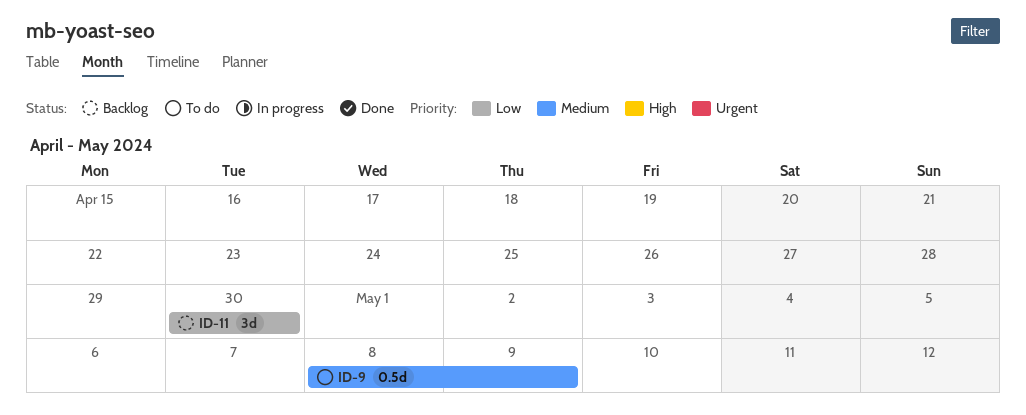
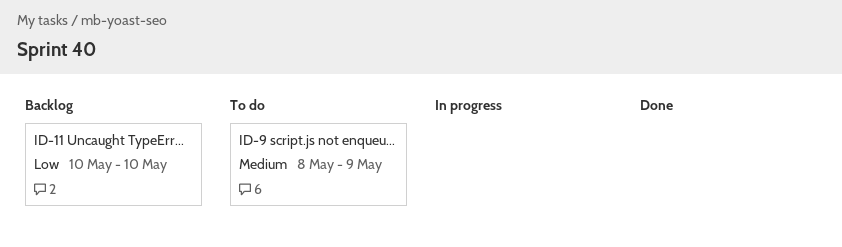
ID-11, start: Apr 30 -> May 10
ID-11, due: Apr 30 -> May 10

